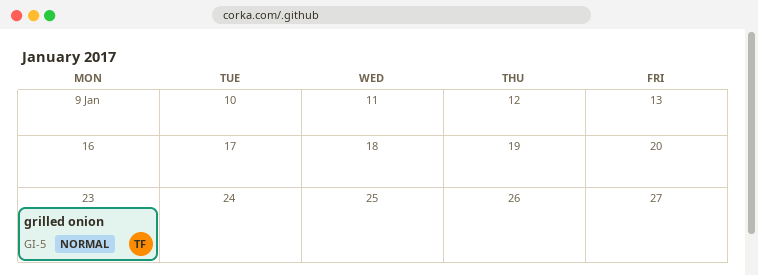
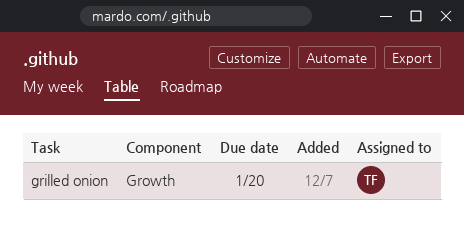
grilled onion, due: Jan 23 -> Jan 20

